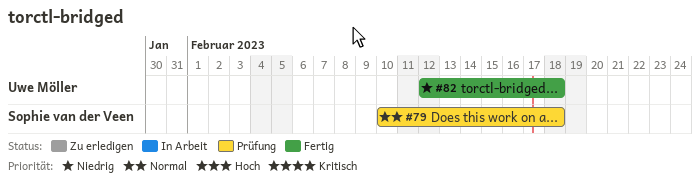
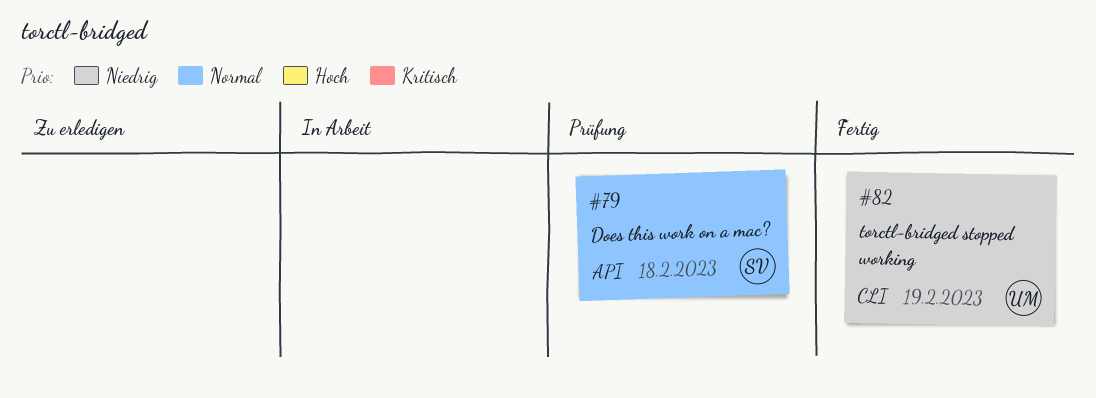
#82, due: Feb 18 -> Feb 19

